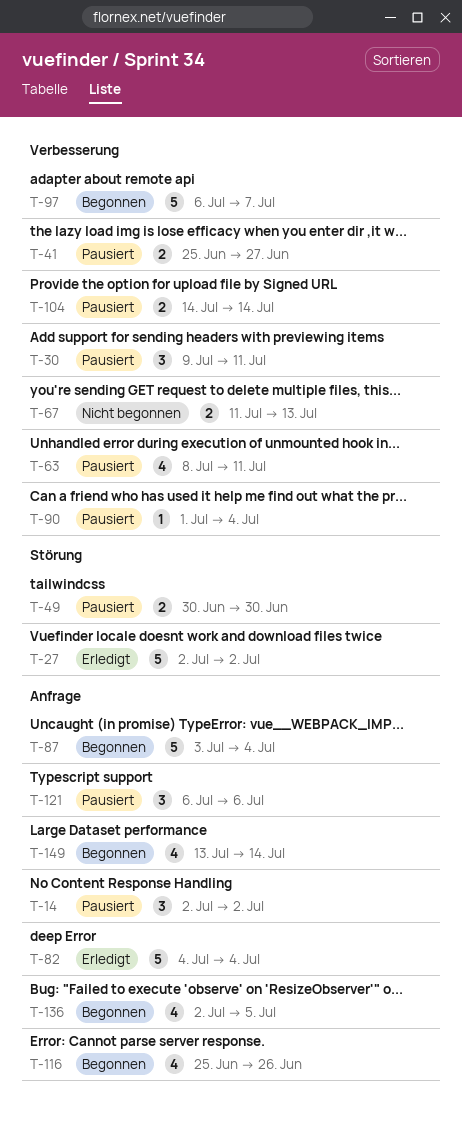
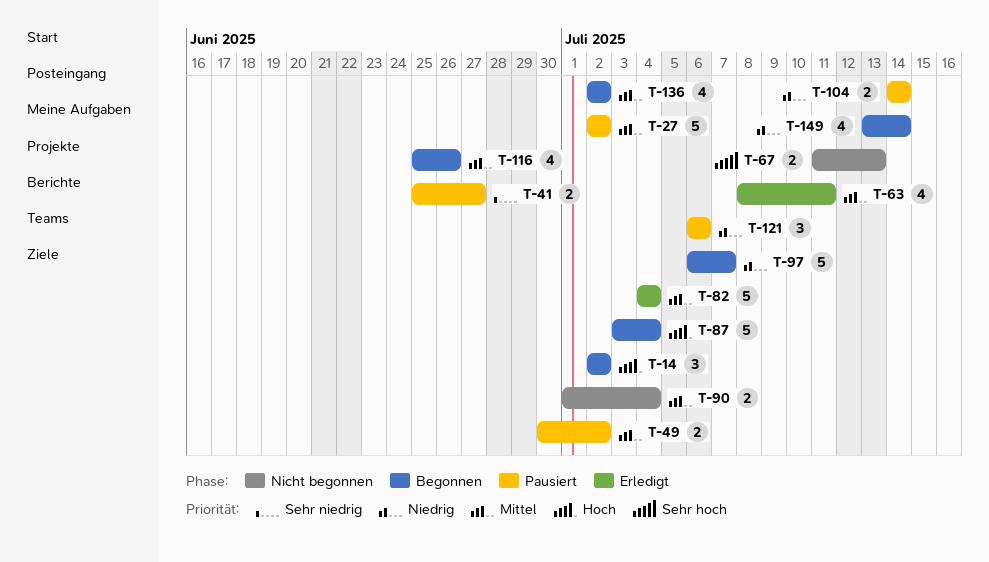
T-14, status: Pausiert -> Begonnen
T-27, status: Erledigt -> Pausiert
T-30: present -> none
T-49, due: Jun 30 -> Jul 2
T-63, status: Pausiert -> Erledigt
T-90, status: Pausiert -> Nicht begonnen
T-90, estimate: 1 -> 2
T-136, due: Jul 5 -> Jul 2

